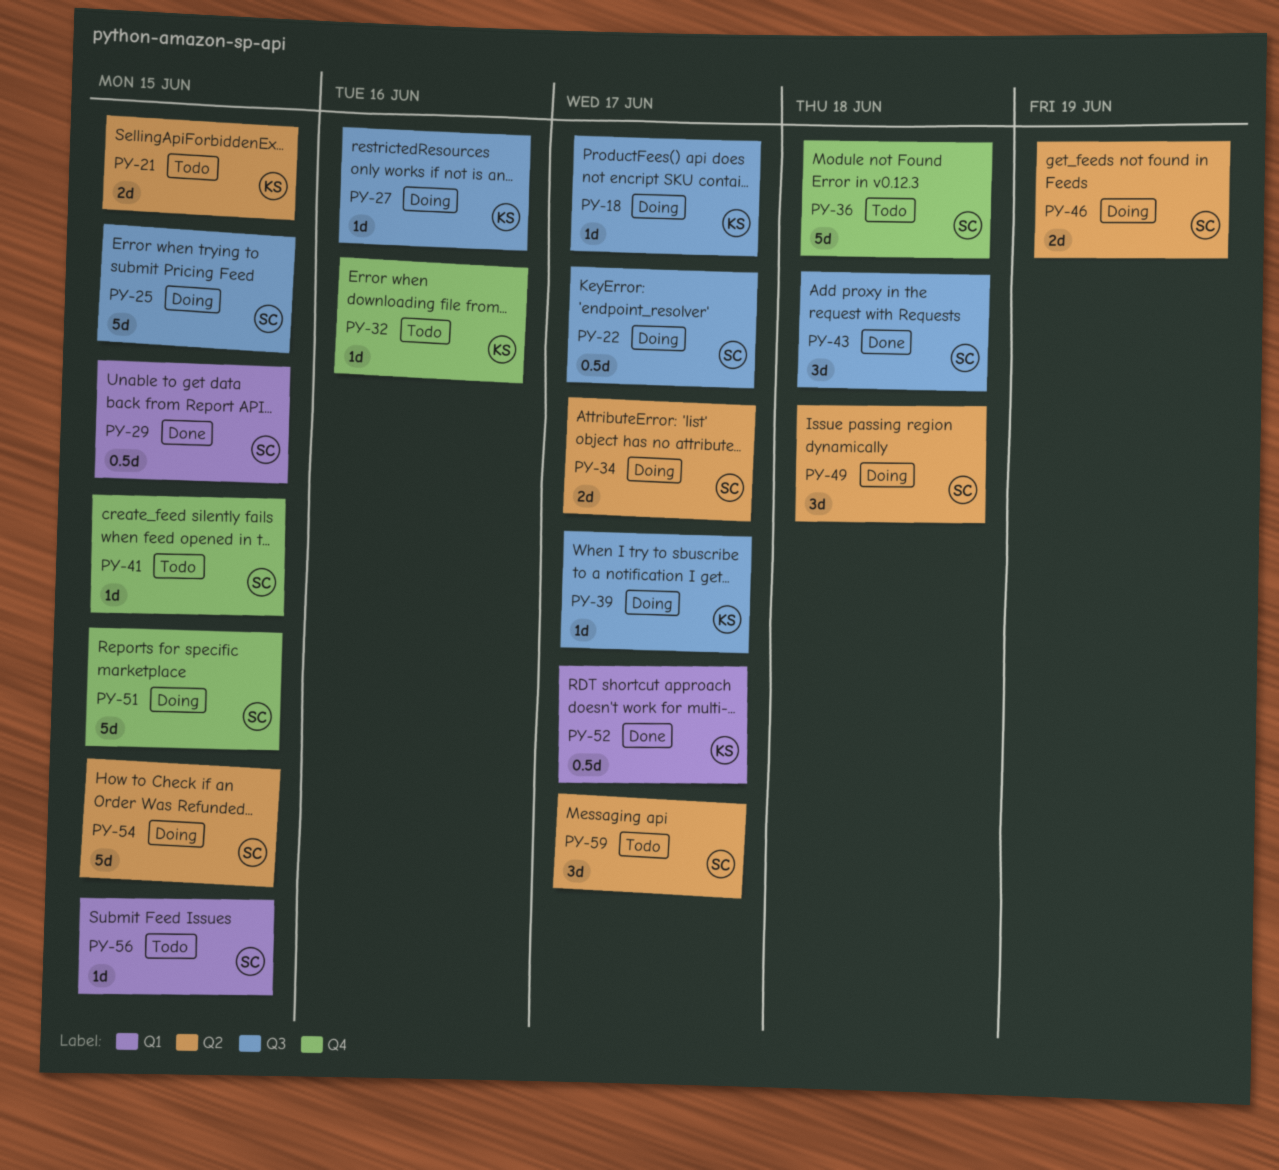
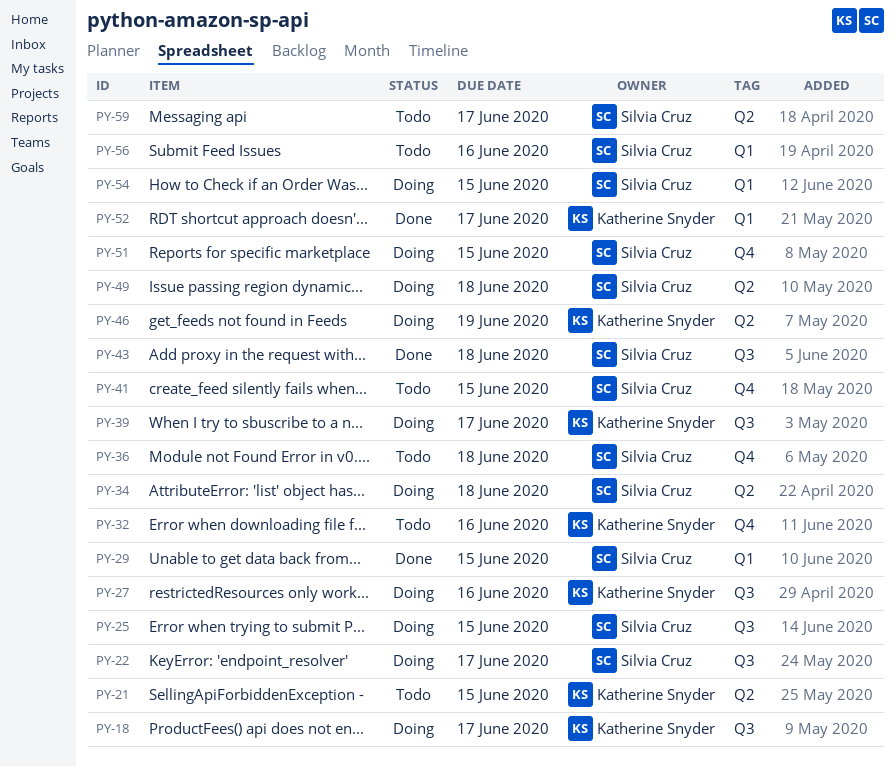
PY-34, due: Jun 17 -> Jun 18
PY-46, owner: Silvia Cruz -> Katherine Snyder
PY-54, label: Q2 -> Q1
PY-56, due: Jun 15 -> Jun 16

